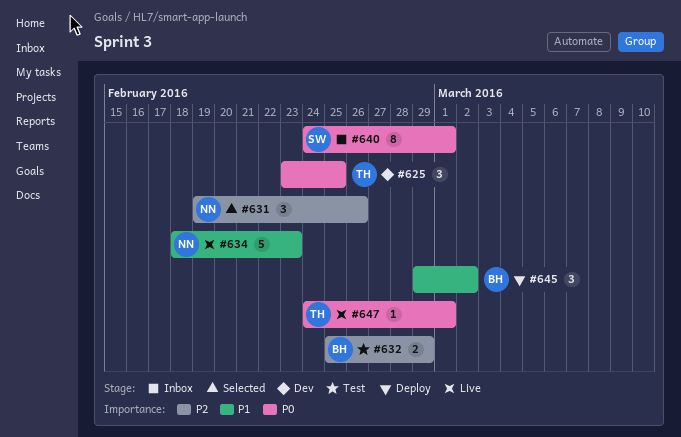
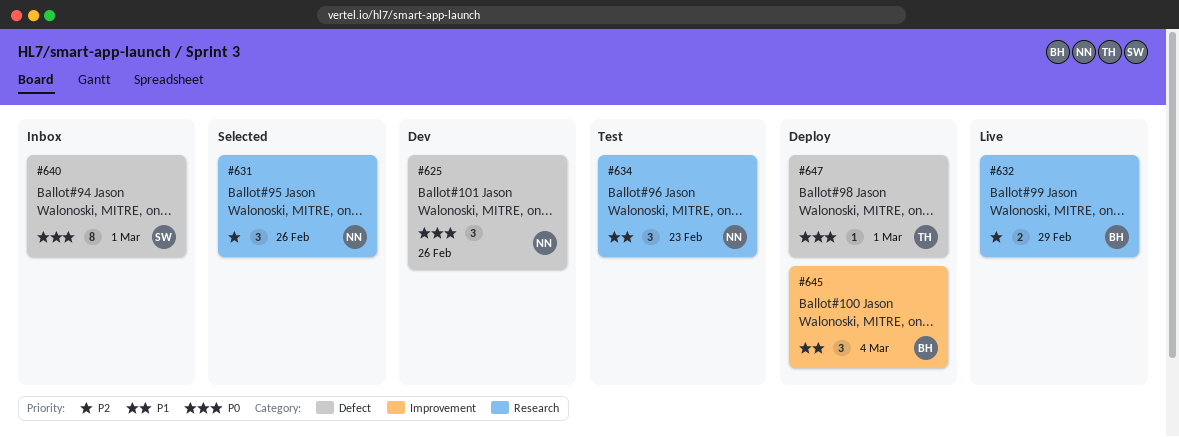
#625, owner: TH -> NN
#625, due: Feb 25 -> Feb 26
#632, status: Test -> Live
#634, status: Live -> Test
#634, estimate: 5 -> 3
#645, due: Mar 2 -> Mar 4
#647, status: Live -> Deploy

